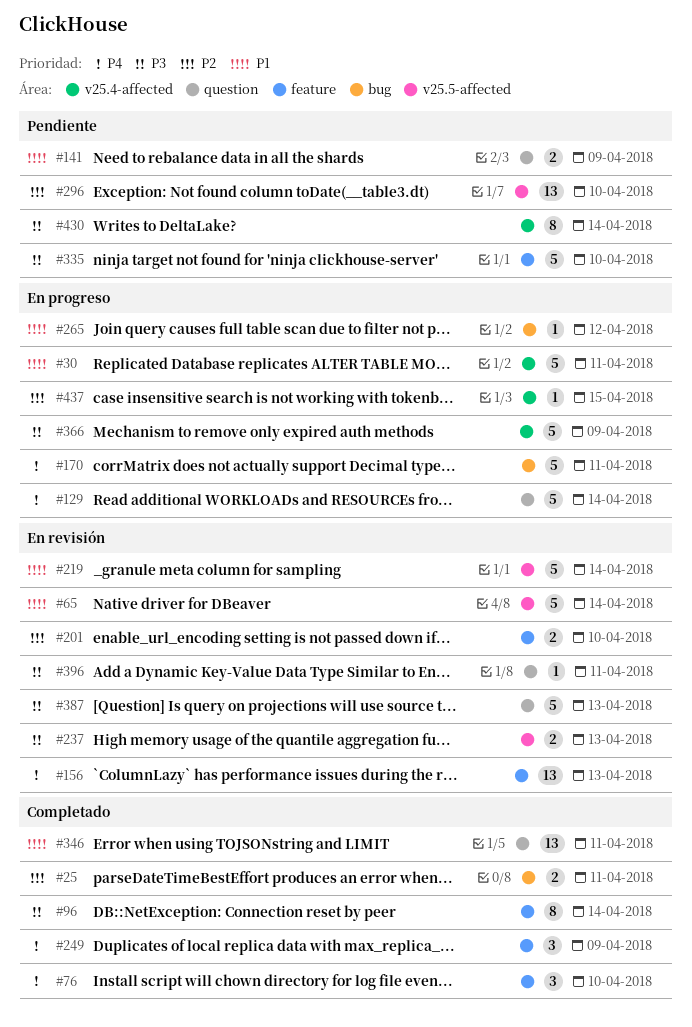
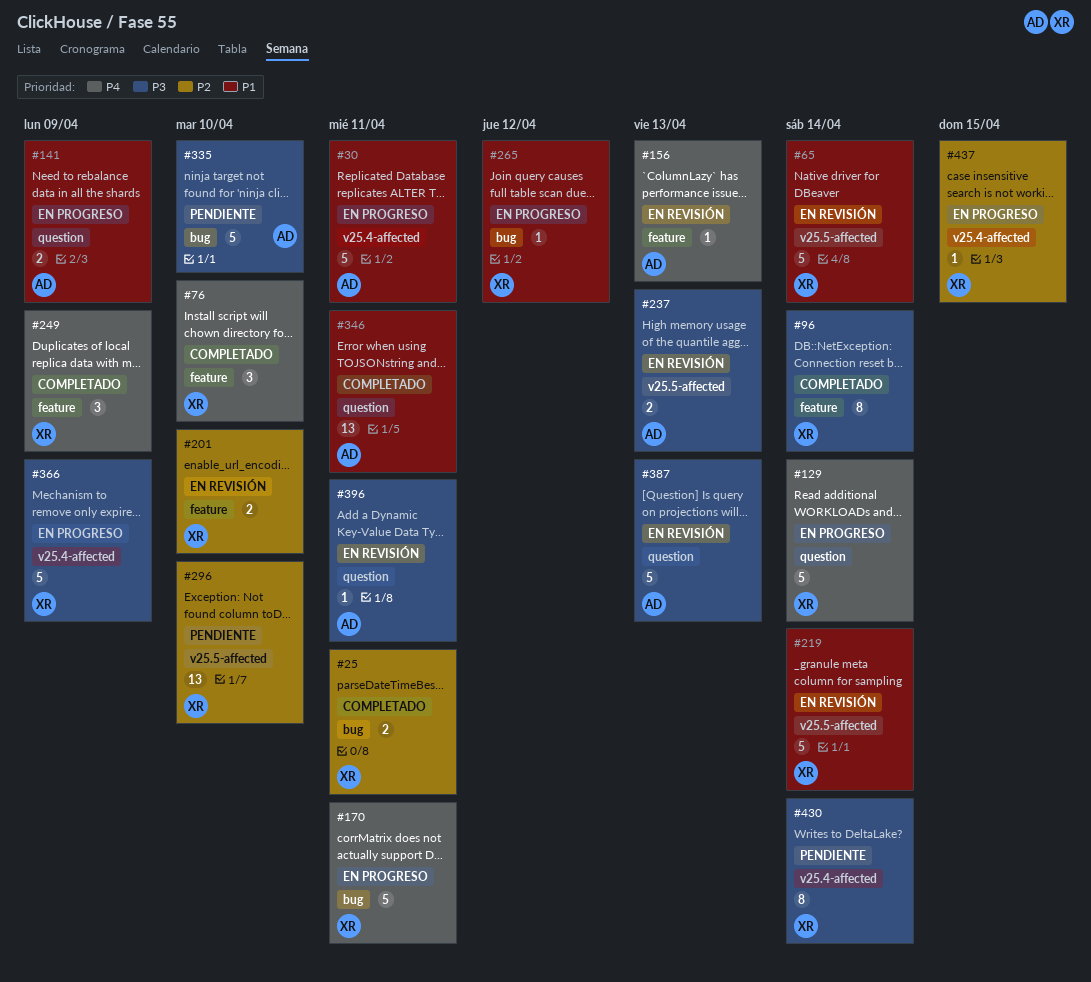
#141, status: Pendiente -> En progreso
#156, estimate: 13 -> 1
#335, label: feature -> bug

